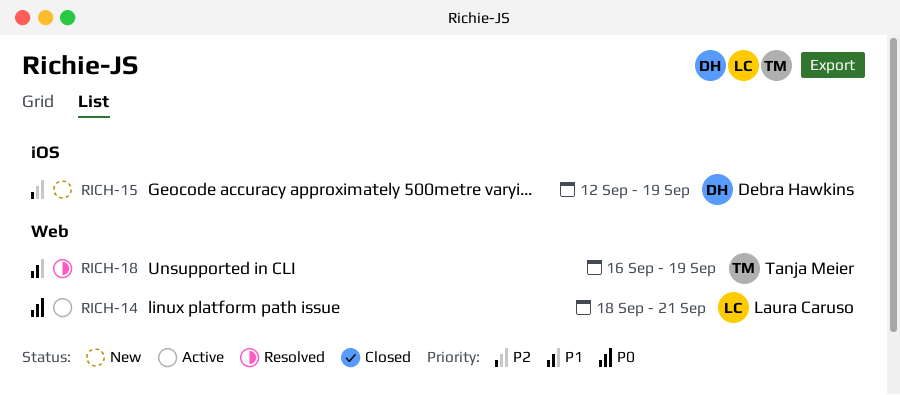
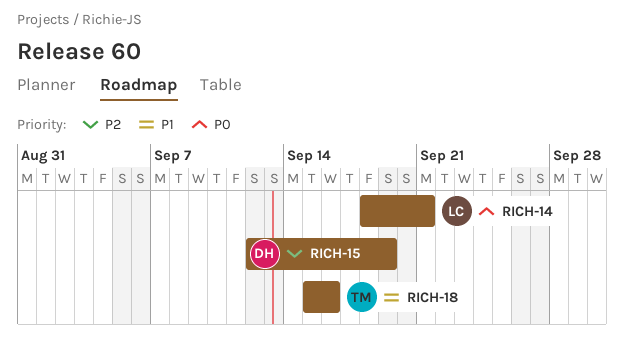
RICH-18, start: Sep 16 -> Sep 15
RICH-18, due: Sep 19 -> Sep 16

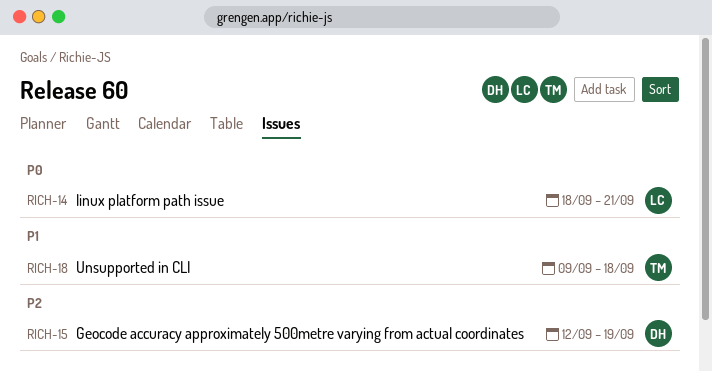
RICH-18, start: Sep 15 -> Sep 9
RICH-18, due: Sep 16 -> Sep 18

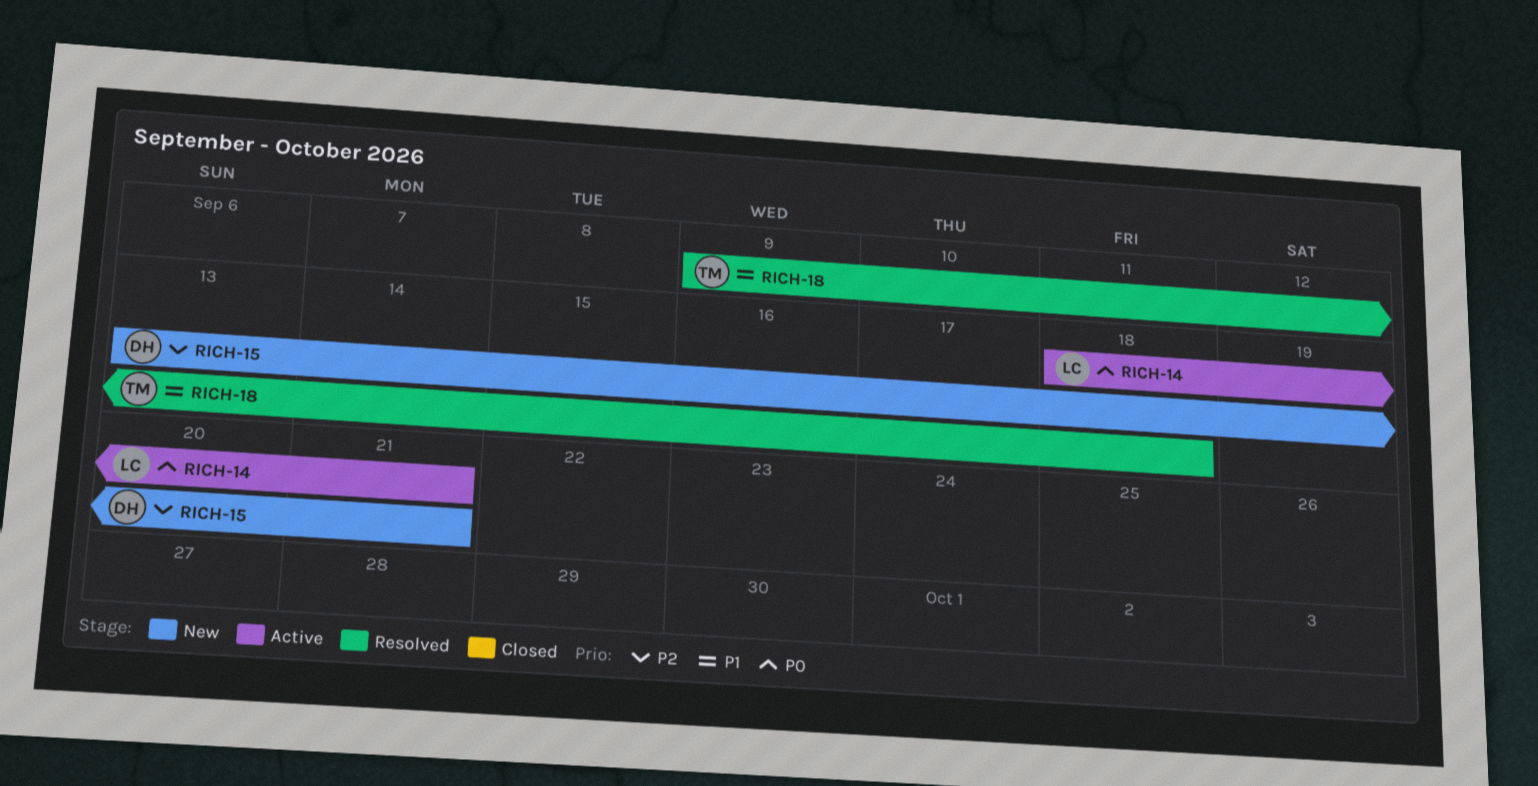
RICH-15, start: Sep 12 -> Sep 13
RICH-15, due: Sep 19 -> Sep 21

